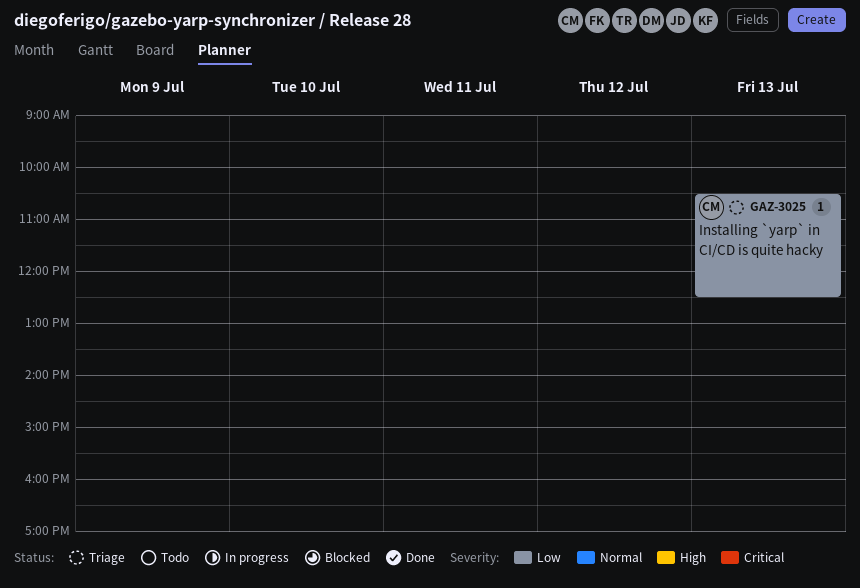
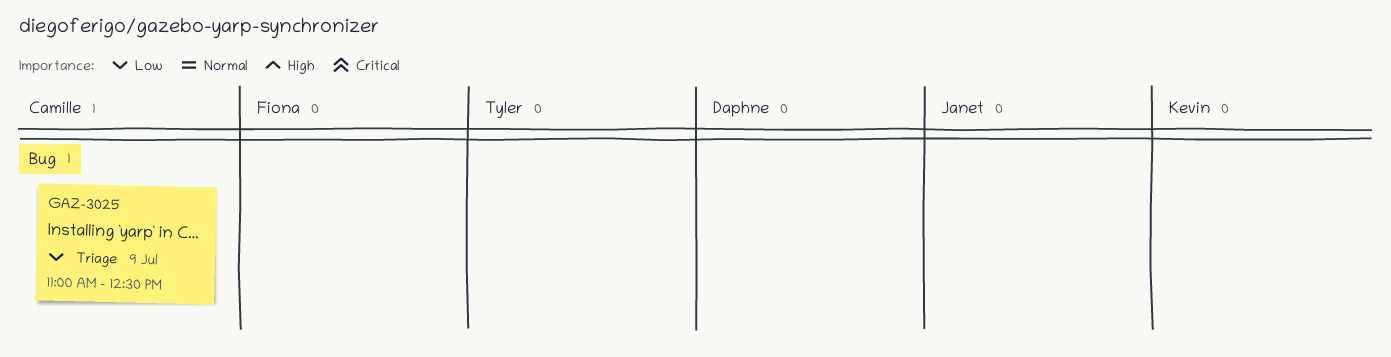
GAZ-3025, day: Jul 13 -> Jul 9
GAZ-3025, begins: 10:30 -> 11:00

